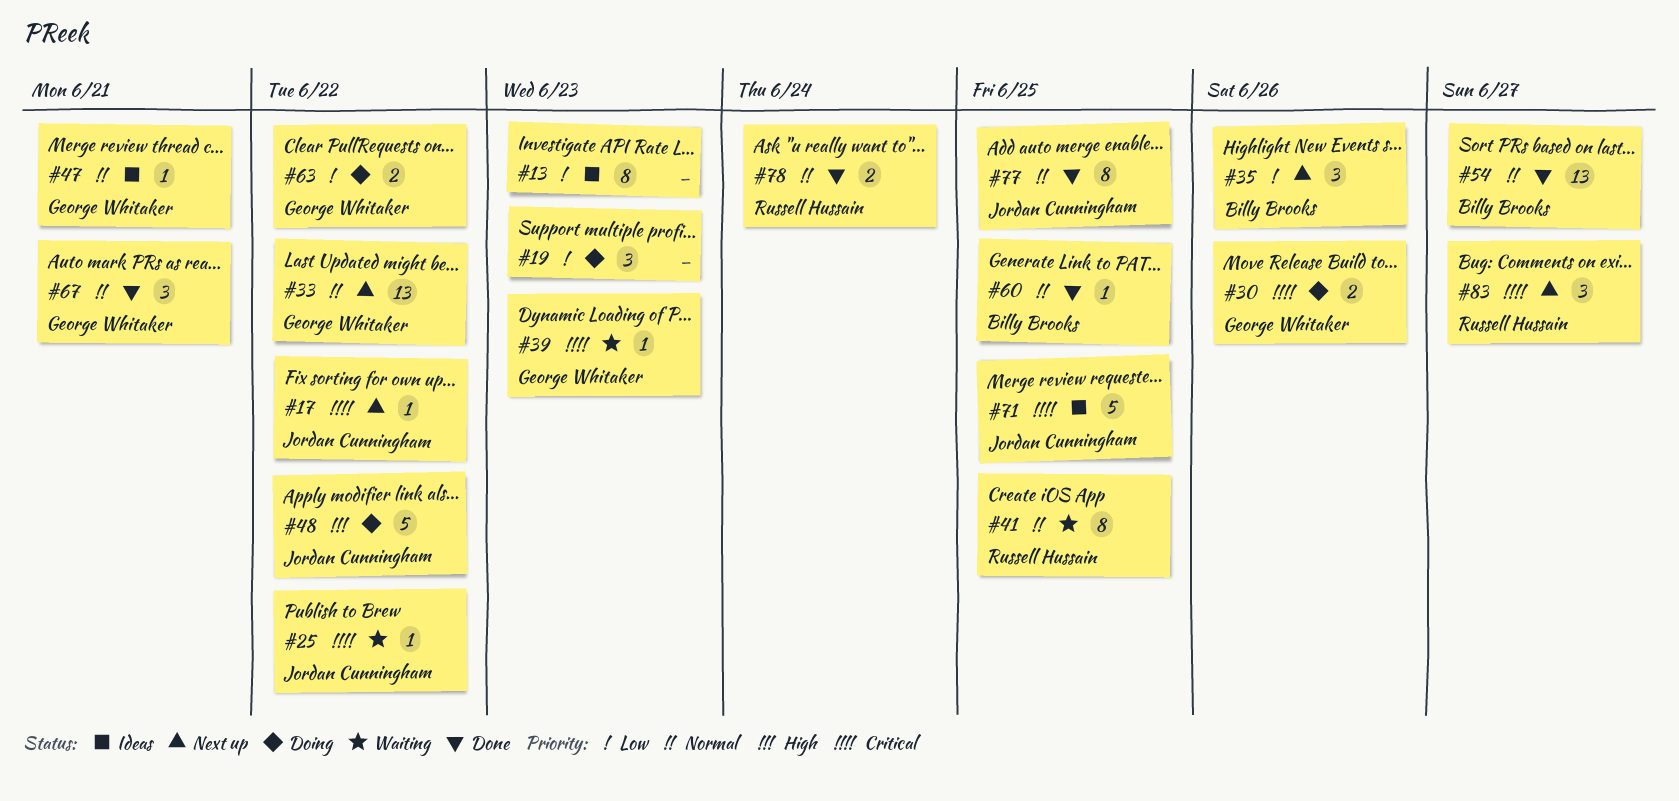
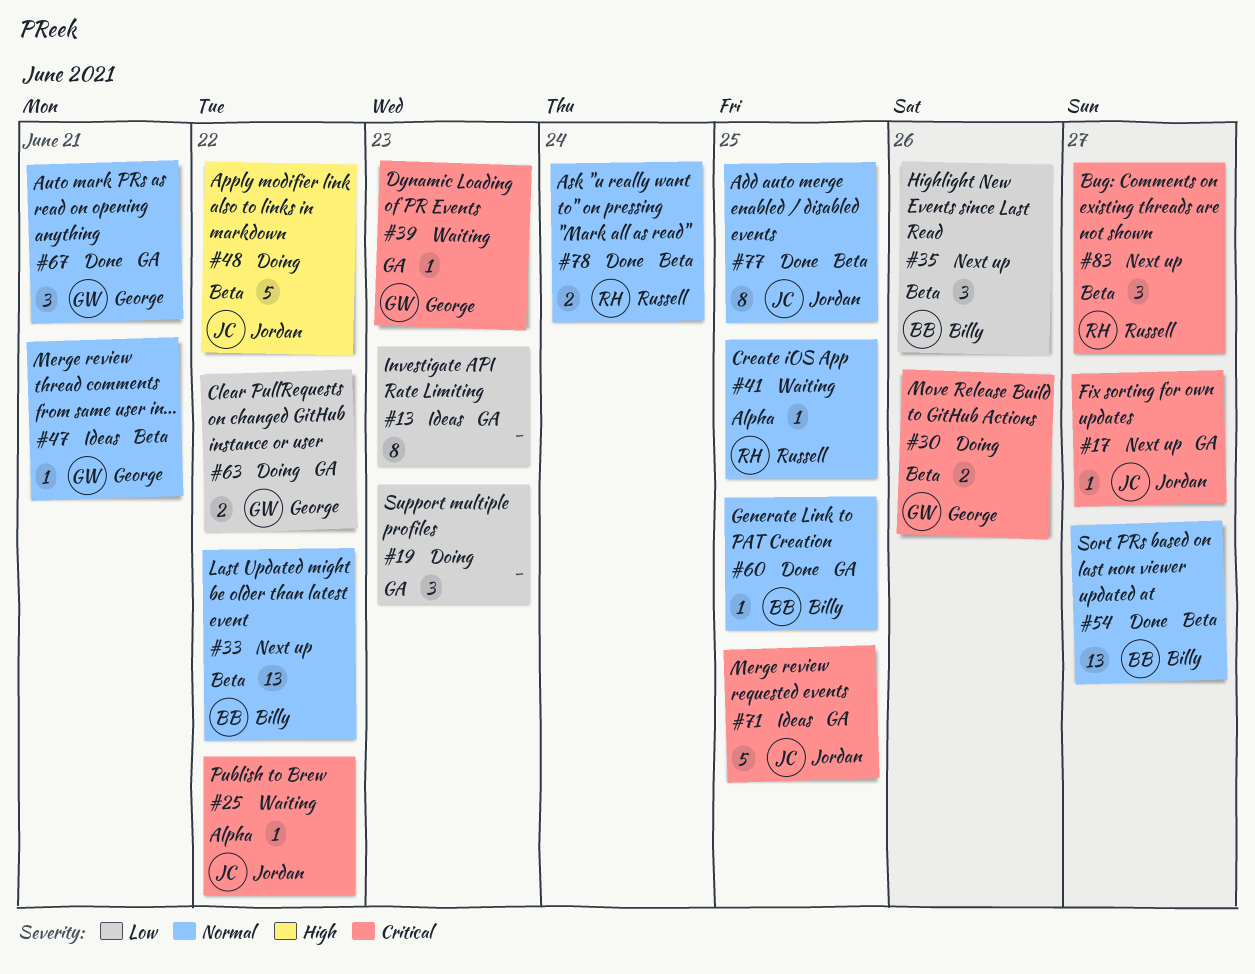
#17, due: Jun 22 -> Jun 27
#33, owner: George Whitaker -> Billy Brooks
#41, estimate: 8 -> 1

